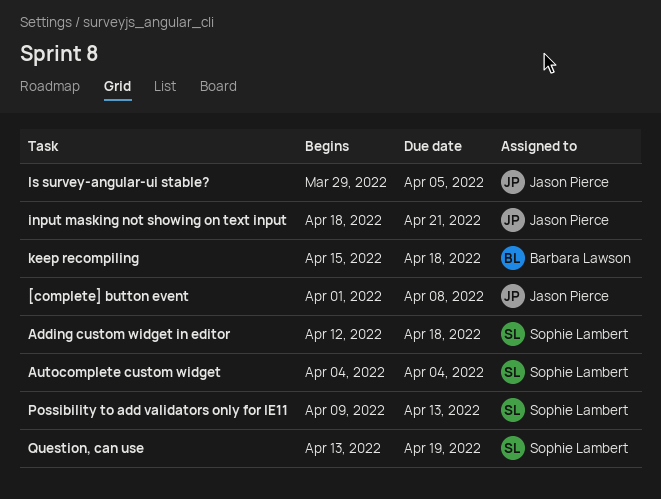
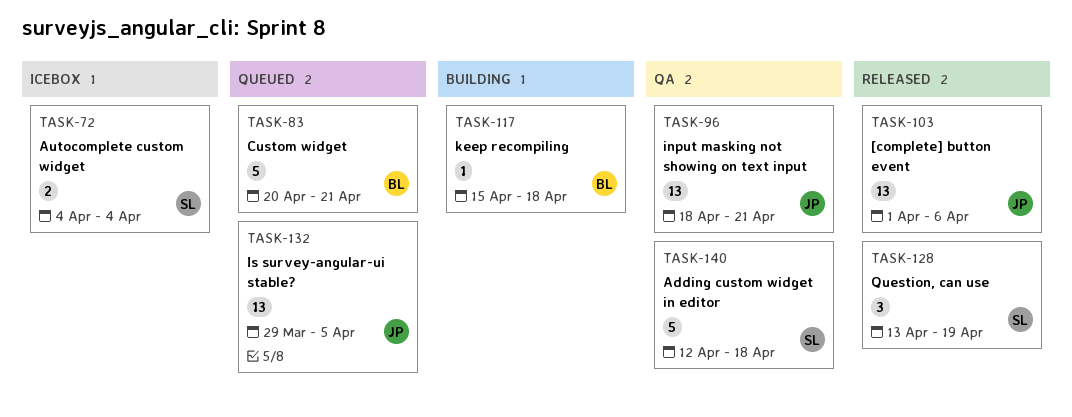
[complete] button event, due: Apr 8 -> Apr 6
Custom widget: none -> present
Possibility to add validators only for IE11: present -> none

